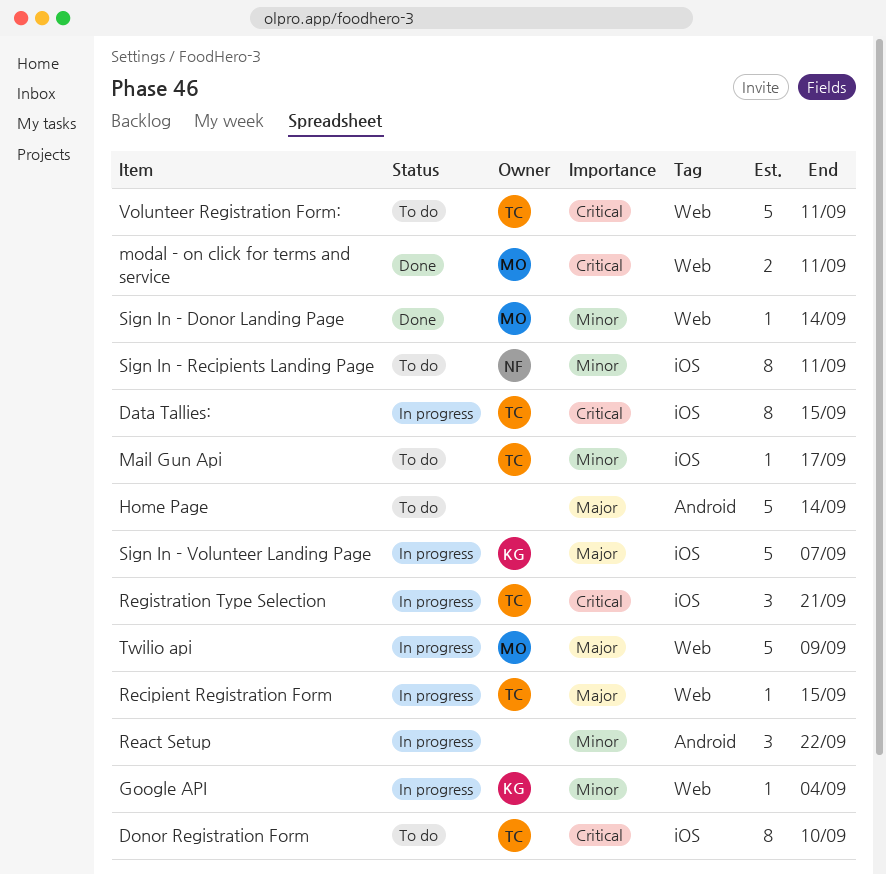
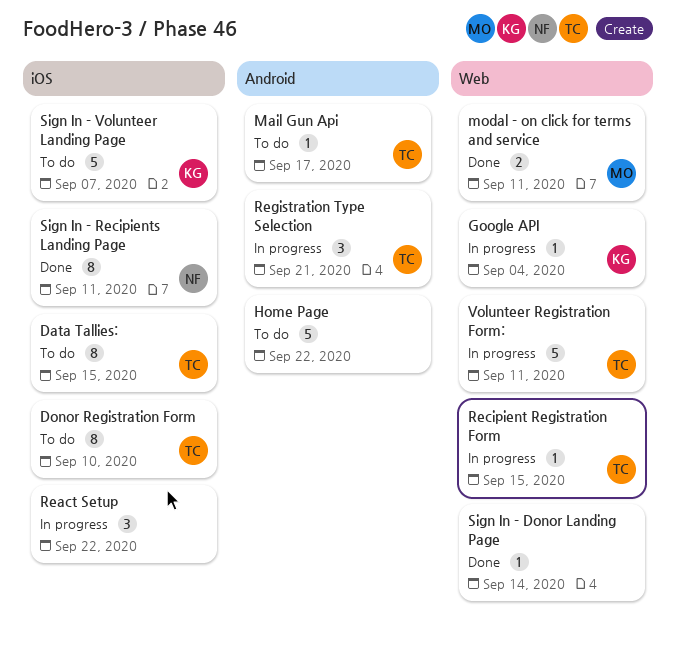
Data Tallies:, status: In progress -> To do
Home Page, due: Sep 14 -> Sep 22
Mail Gun Api, label: iOS -> Android
React Setup, label: Android -> iOS
Registration Type Selection, label: iOS -> Android
Sign In - Donor Landing Page, owner: MO -> none
Sign In - Recipients Landing Page, status: To do -> Done
Sign In - Volunteer Landing Page, status: In progress -> To do
Twilio api: present -> none
Volunteer Registration Form:, status: To do -> In progress

